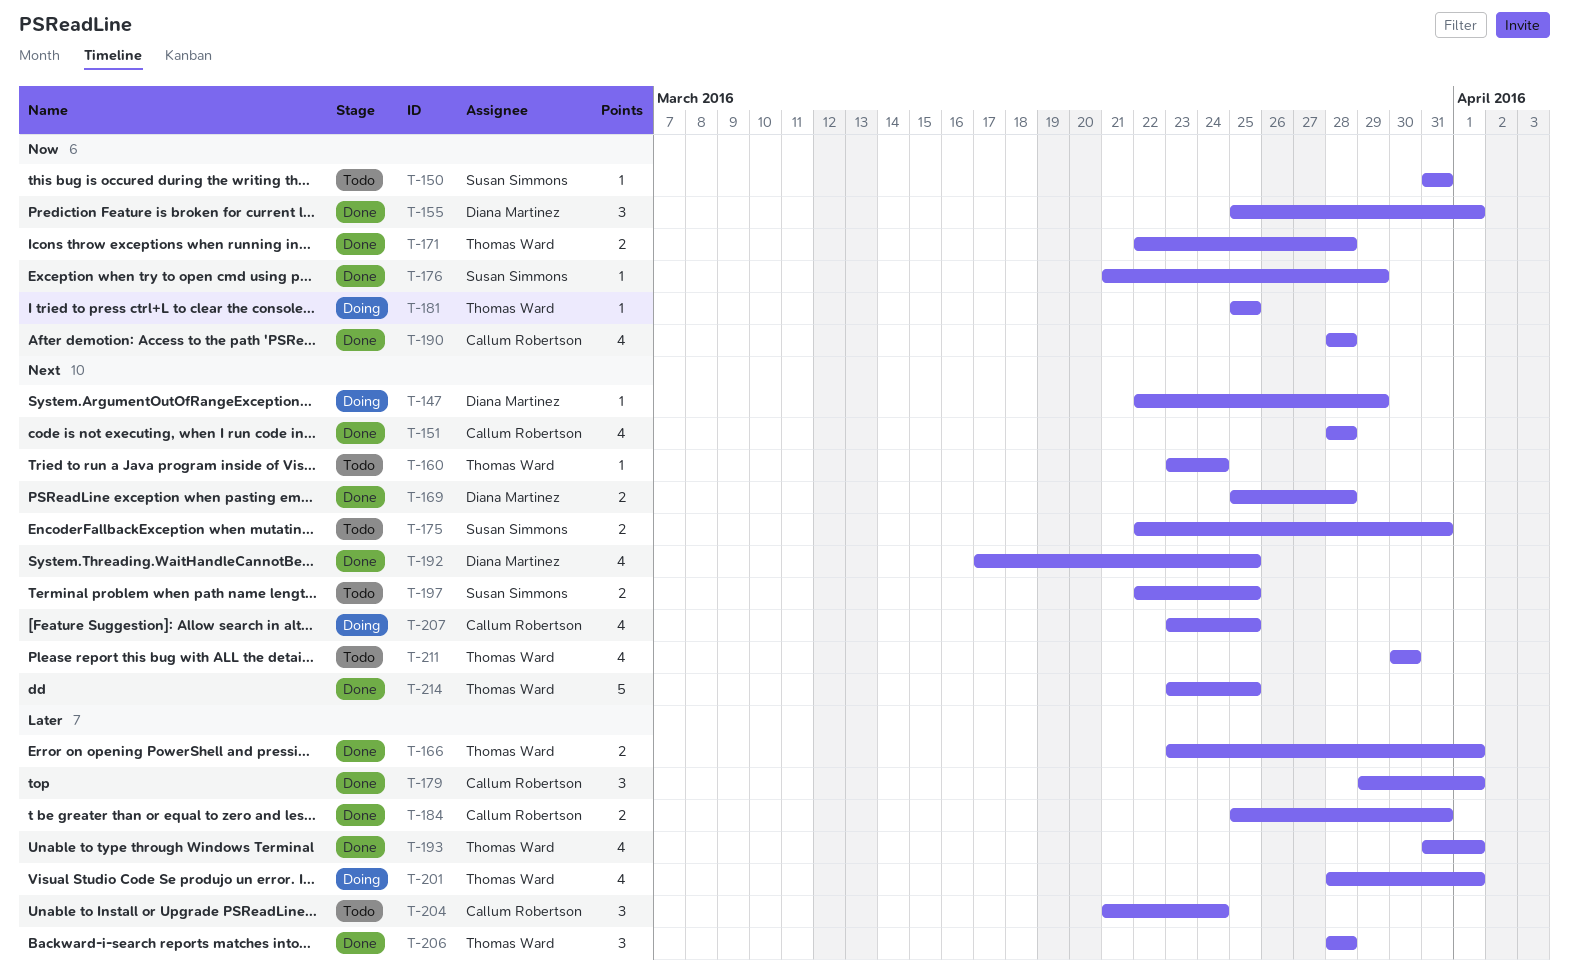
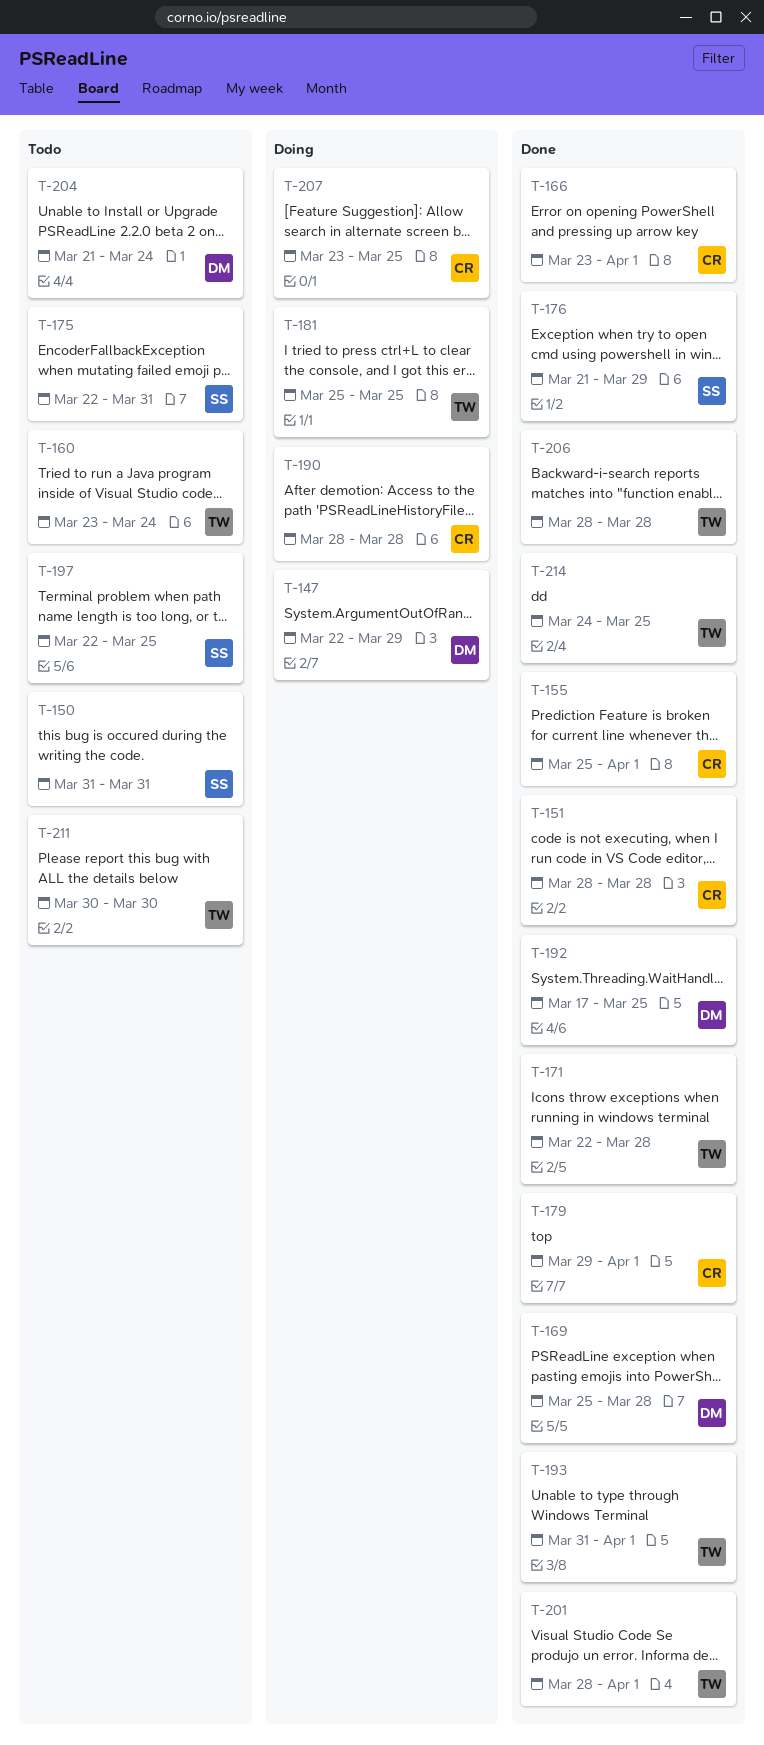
T-155, owner: Diana Martinez -> Callum Robertson
T-166, owner: Thomas Ward -> Callum Robertson
T-184: present -> none
T-190, status: Done -> Doing
T-201, status: Doing -> Done
T-204, owner: Callum Robertson -> Diana Martinez
T-214, start: Mar 23 -> Mar 24

